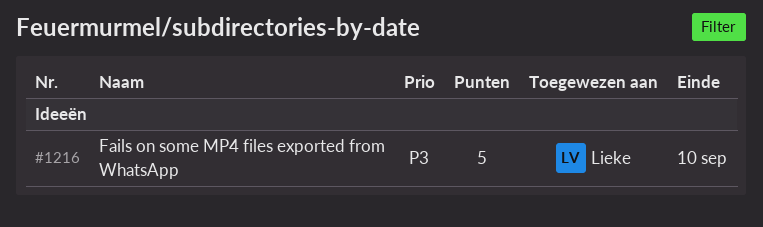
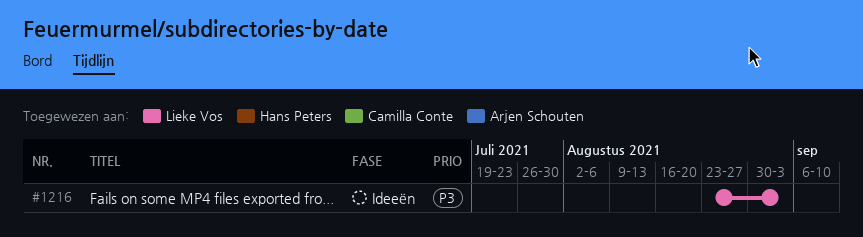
#1216, due: Sep 10 -> Sep 3

